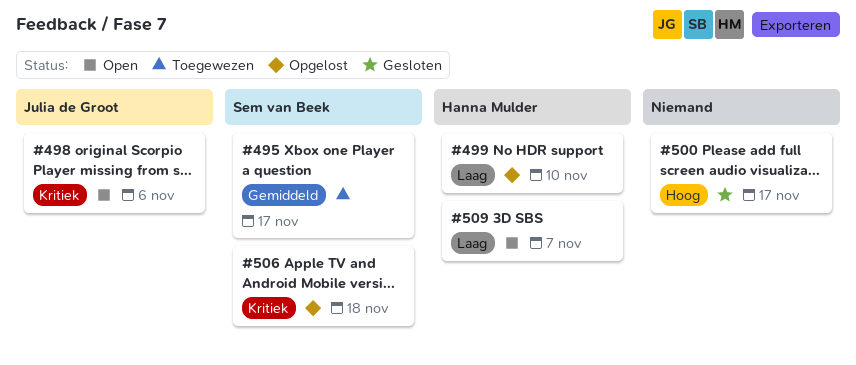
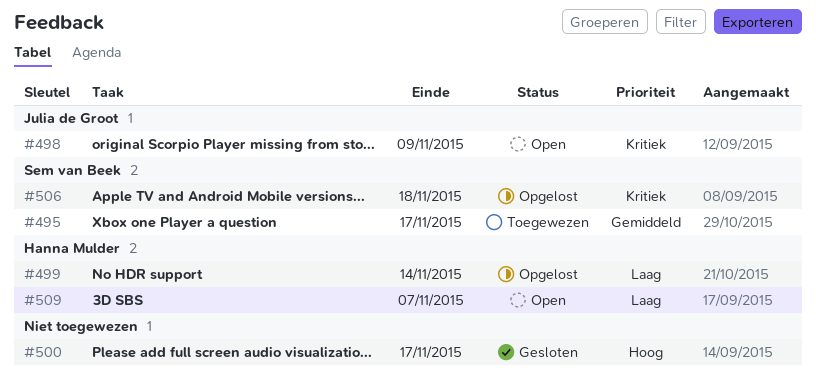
#498, due: Nov 6 -> Nov 9
#499, due: Nov 10 -> Nov 14

